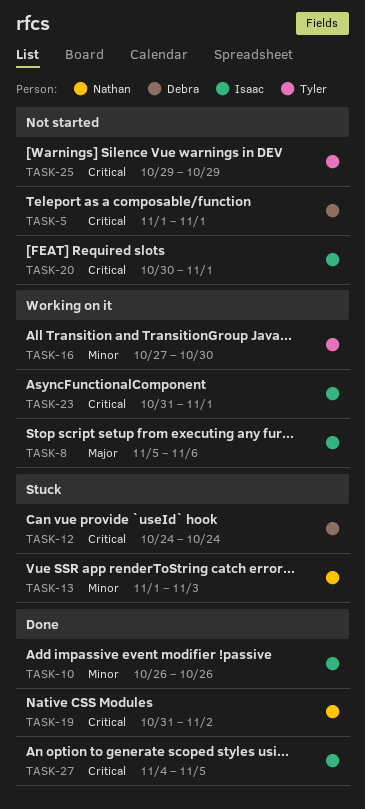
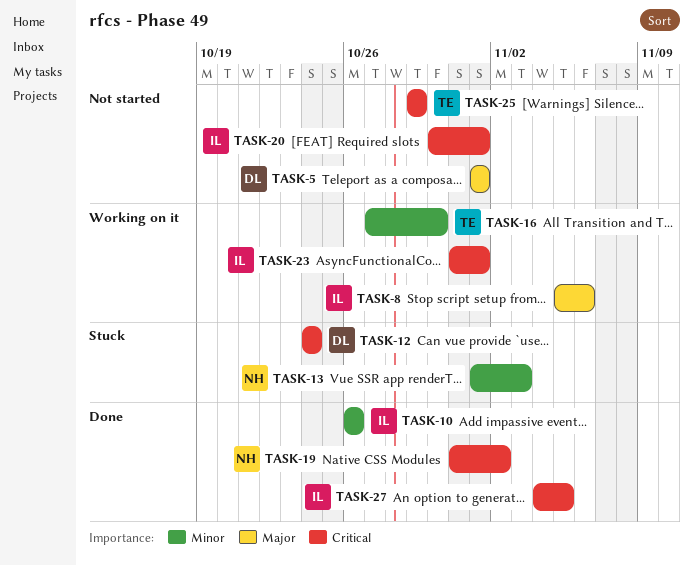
TASK-5, priority: Critical -> Major

